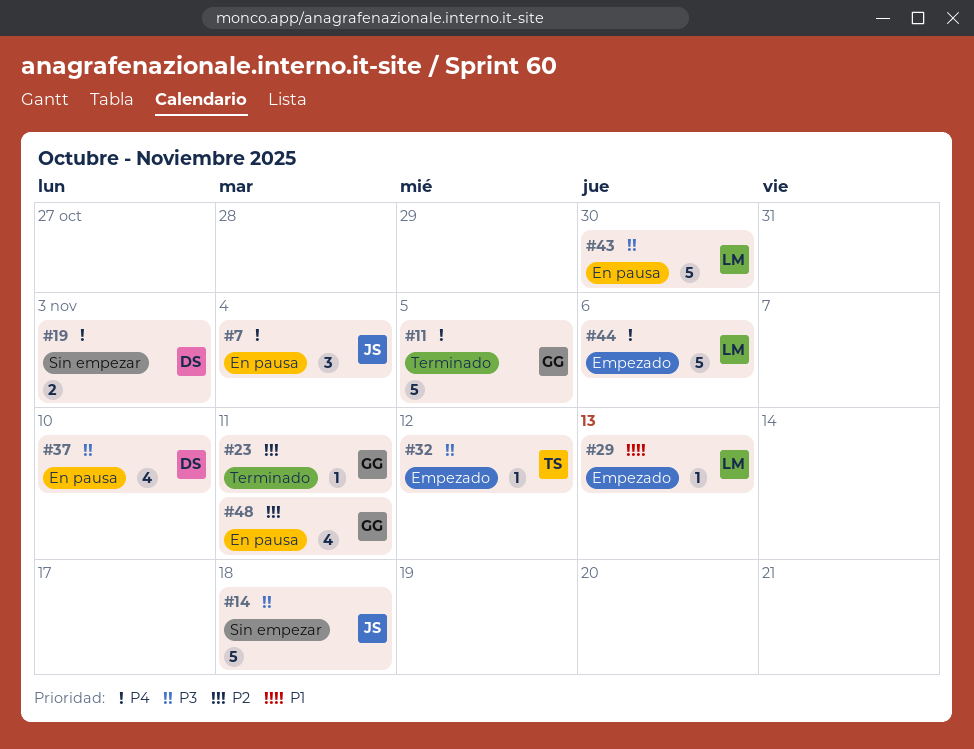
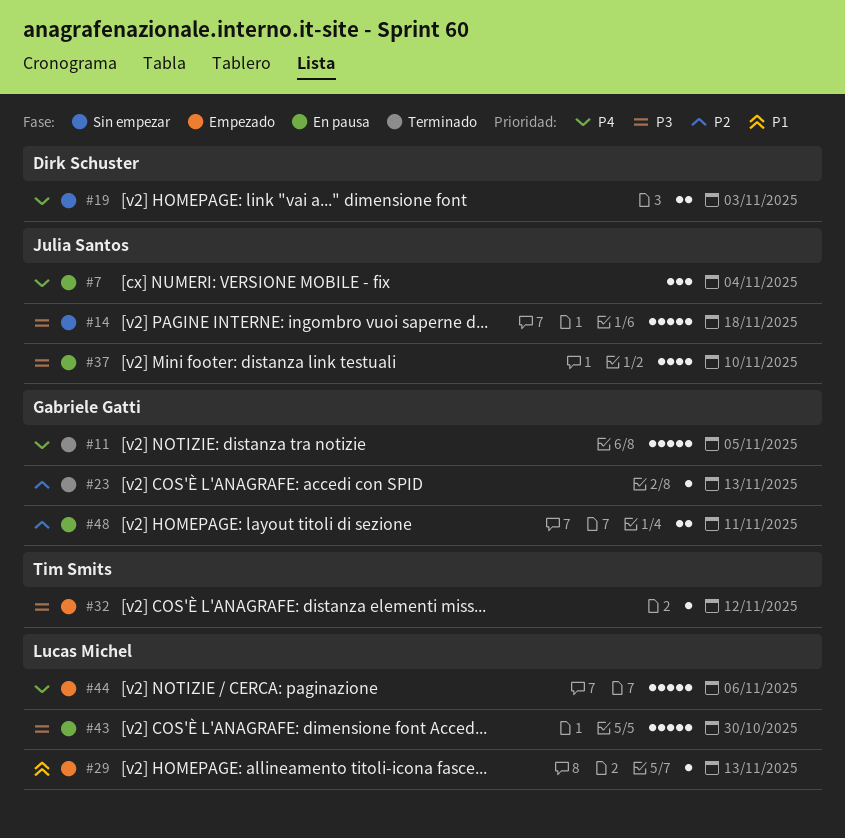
#23, due: Nov 11 -> Nov 13
#37, owner: Dirk Schuster -> Julia Santos
#48, estimate: 4 -> 2

